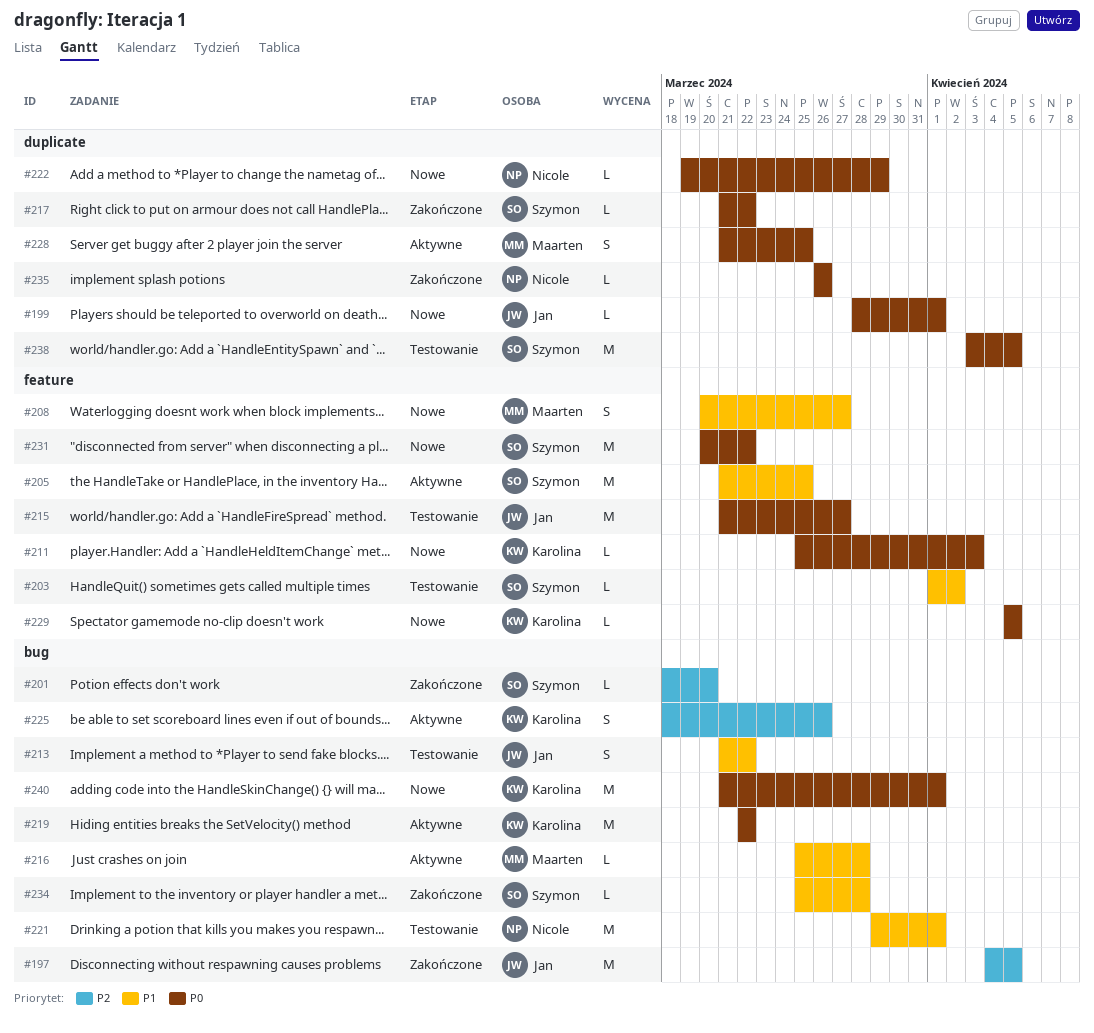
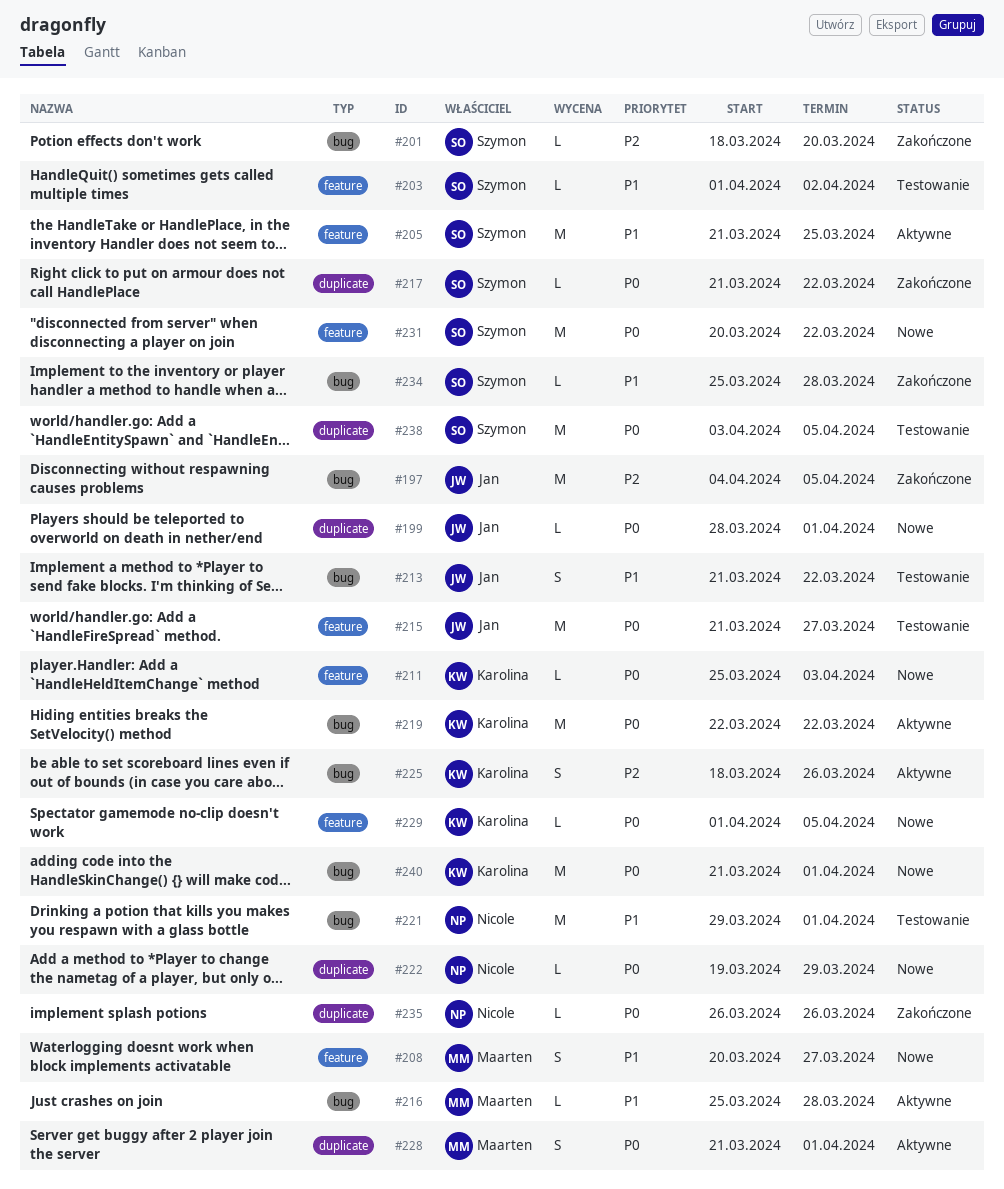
#228, due: Mar 25 -> Apr 1
#229, start: Apr 5 -> Apr 1

